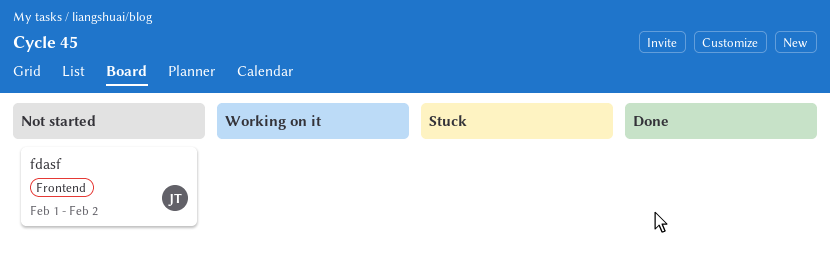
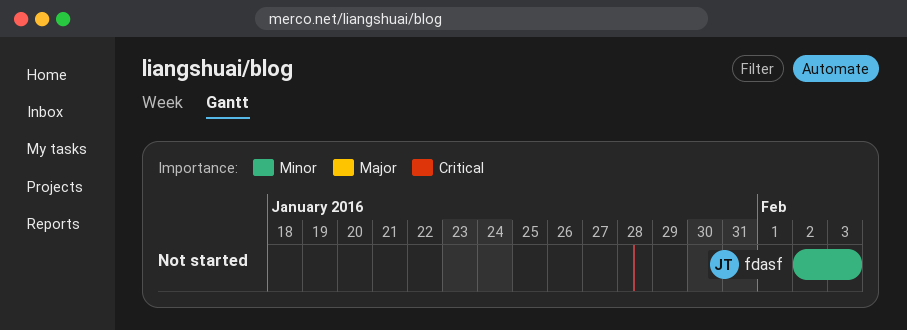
fdasf, start: Feb 1 -> Feb 2
fdasf, due: Feb 2 -> Feb 3

